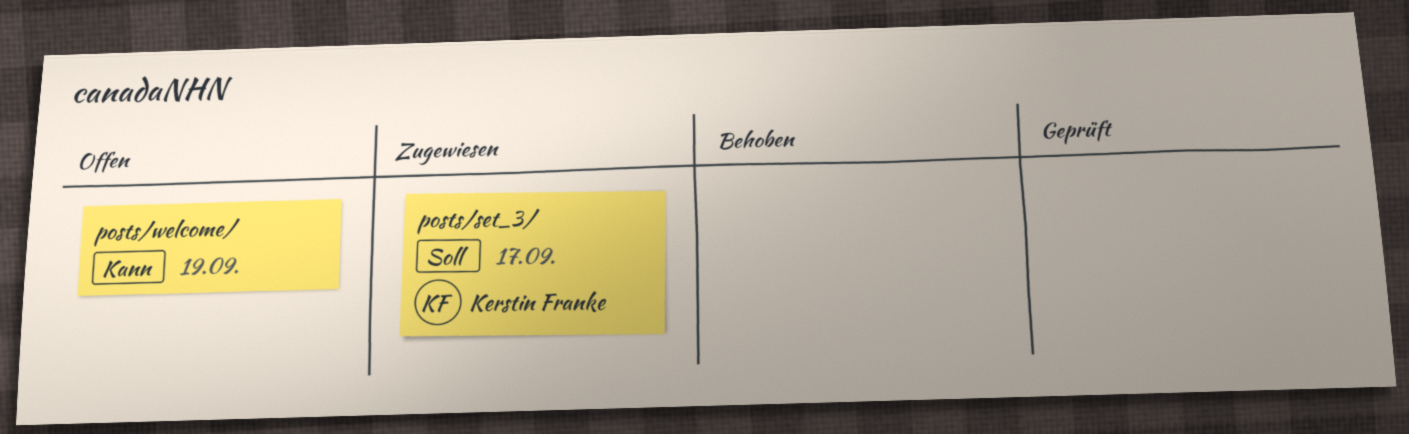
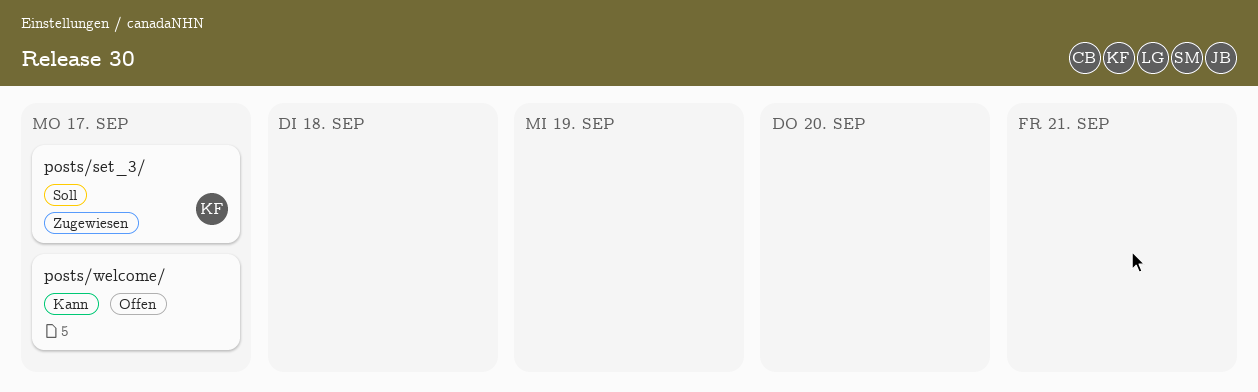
posts/welcome/, due: Sep 19 -> Sep 17

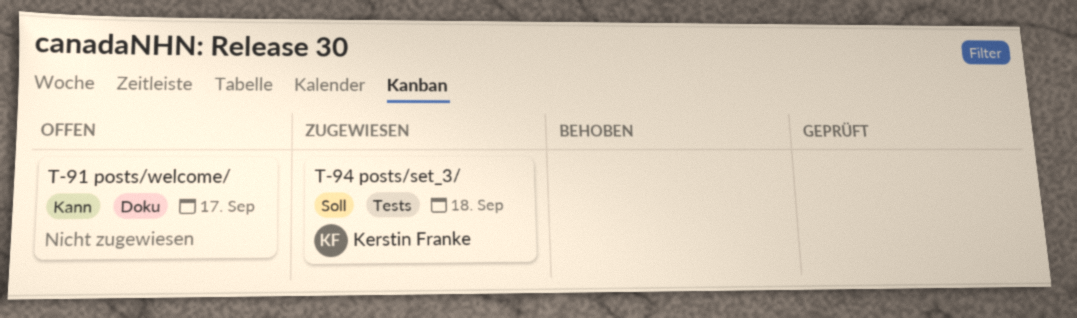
posts/set_3/, due: Sep 17 -> Sep 18

